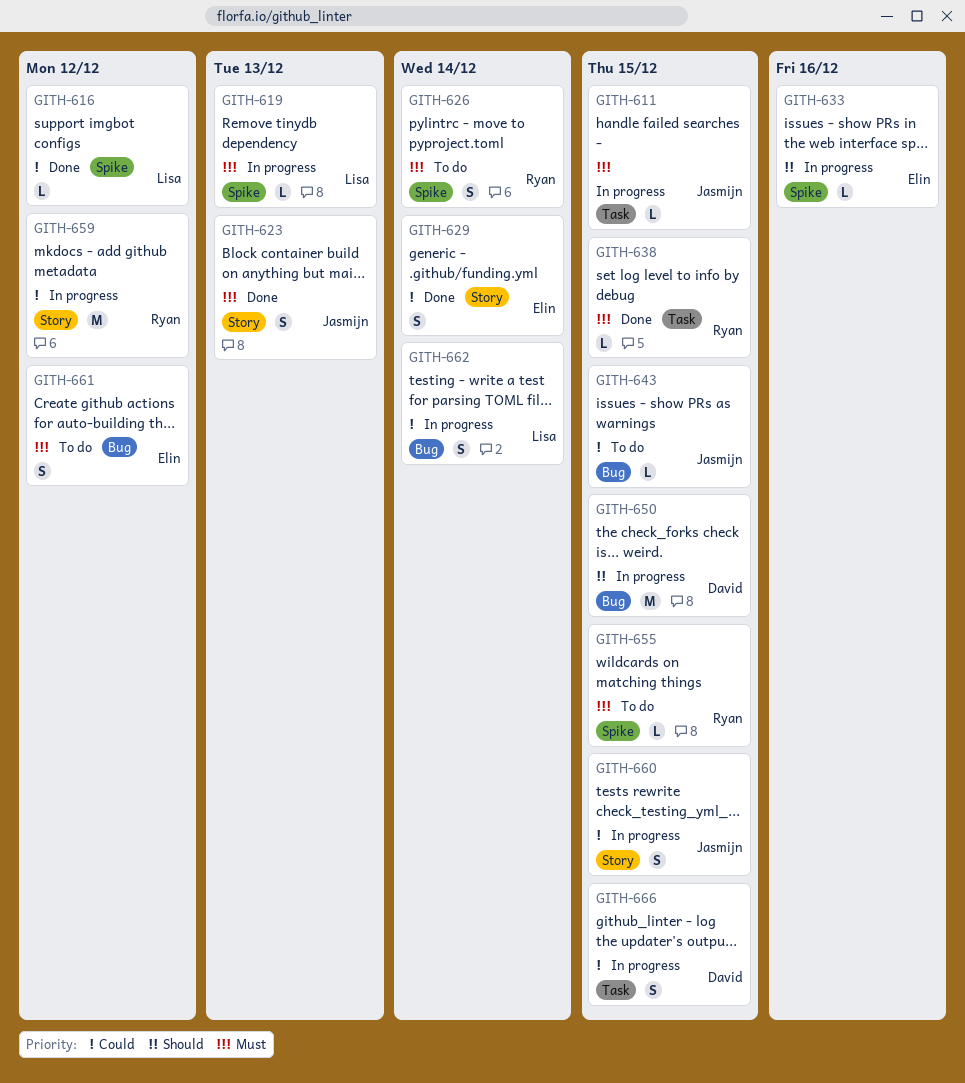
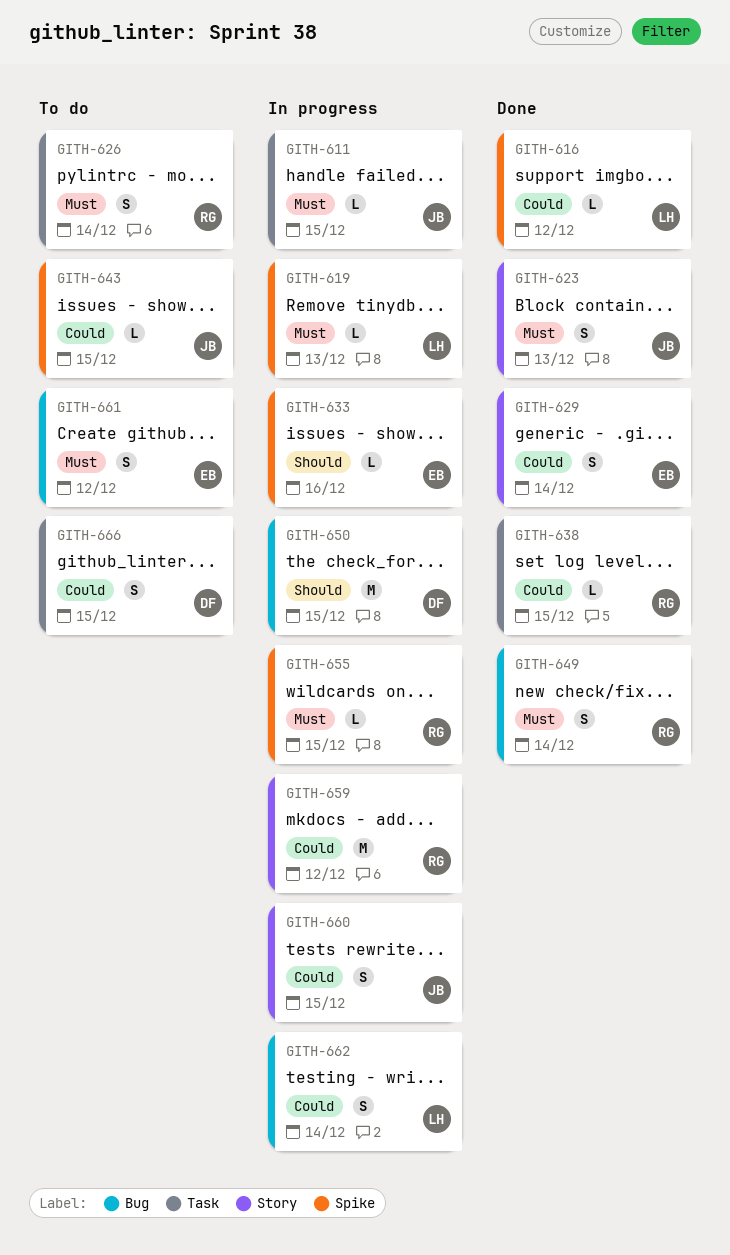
GITH-626, label: Spike -> Task
GITH-638, priority: Must -> Could
GITH-643, label: Bug -> Spike
GITH-649: none -> present
GITH-655, status: To do -> In progress
GITH-666, status: In progress -> To do

